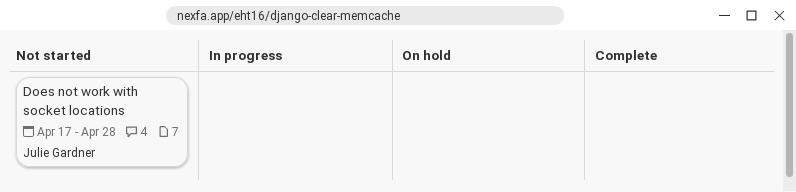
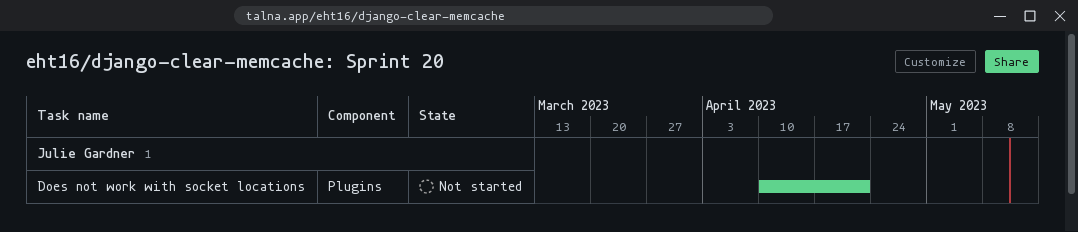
Does not work with socket locations, start: Apr 17 -> Apr 10
Does not work with socket locations, due: Apr 28 -> Apr 21

